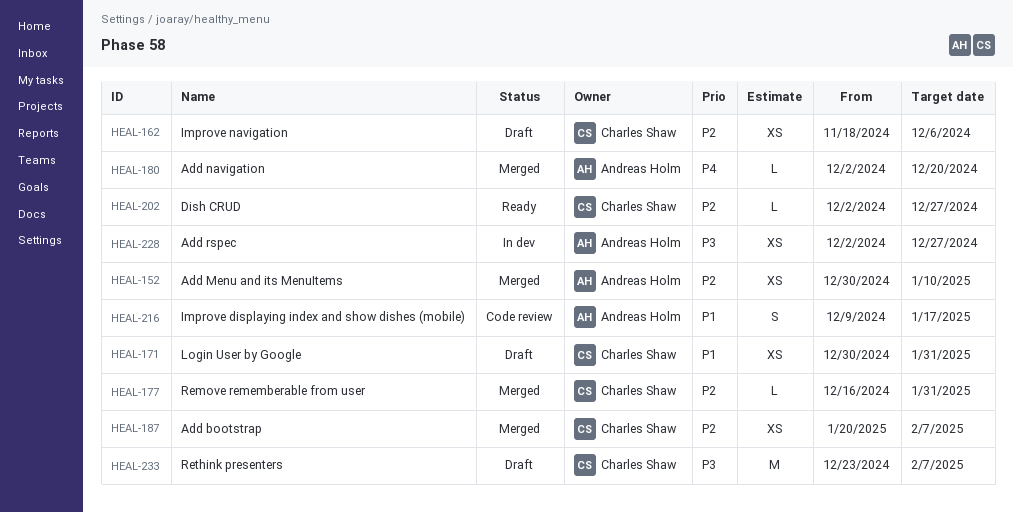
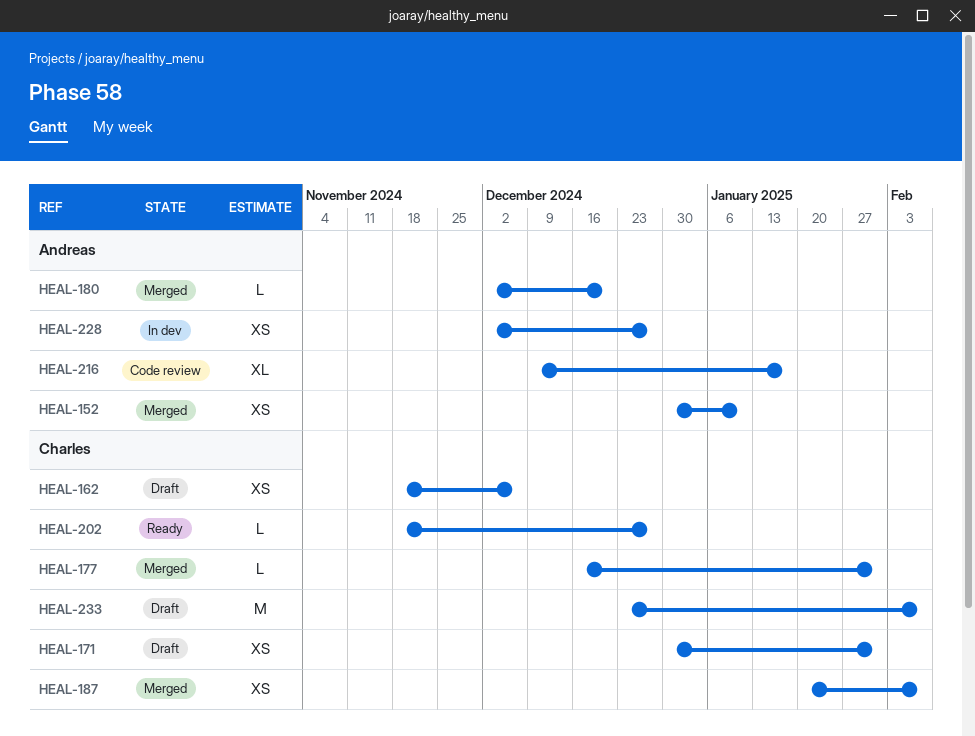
HEAL-202, start: Dec 2 -> Nov 18
HEAL-216, estimate: S -> XL

